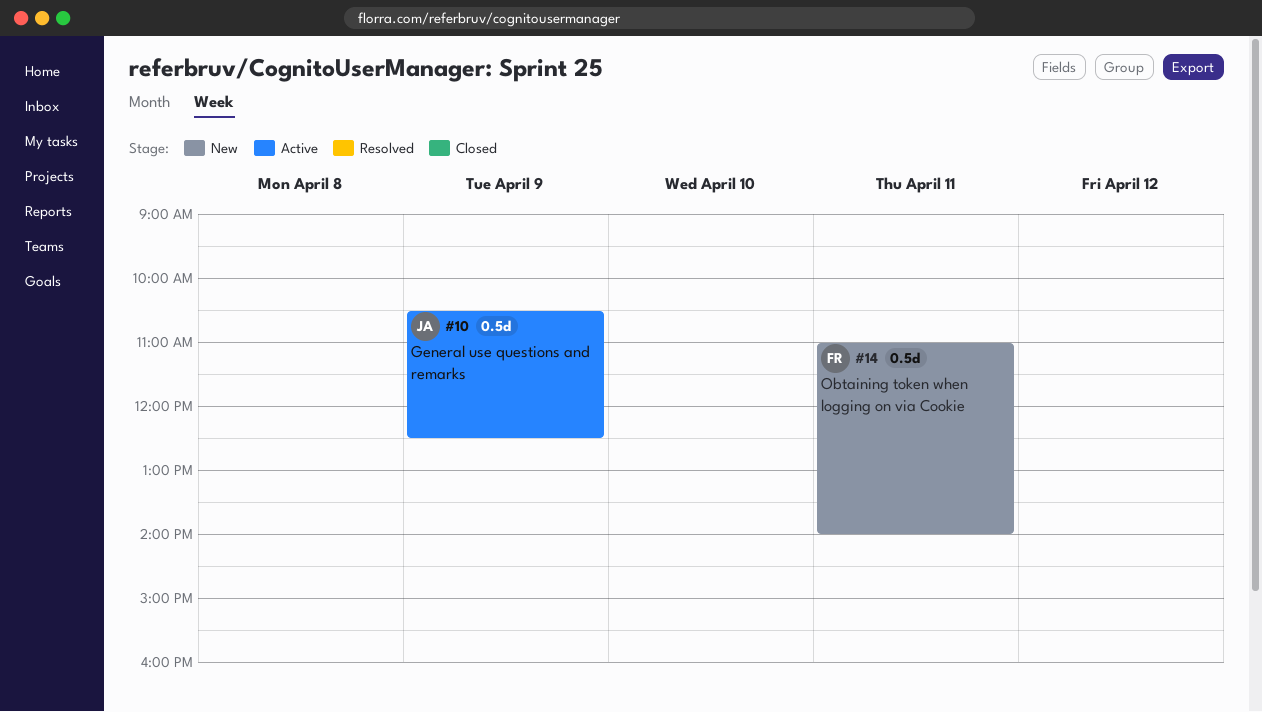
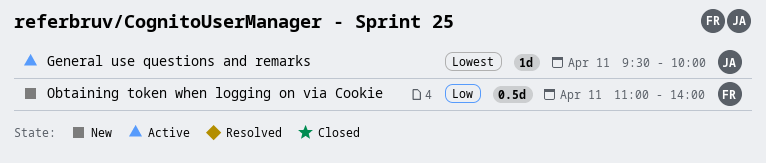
General use questions and remarks, estimate: 0.5d -> 1d
General use questions and remarks, day: Apr 9 -> Apr 11
General use questions and remarks, begins: 10:30 -> 09:30
General use questions and remarks, ends: 12:30 -> 10:00

